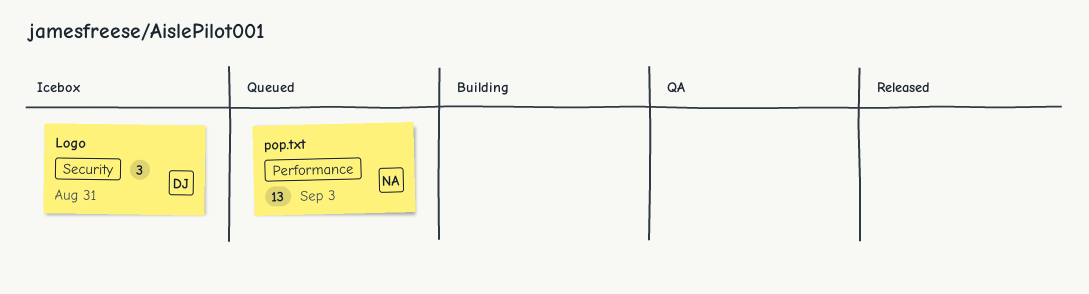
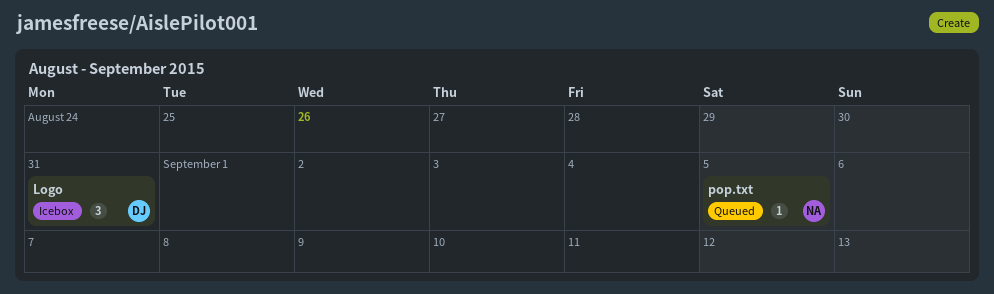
pop.txt, estimate: 13 -> 1
pop.txt, due: Sep 3 -> Sep 5

